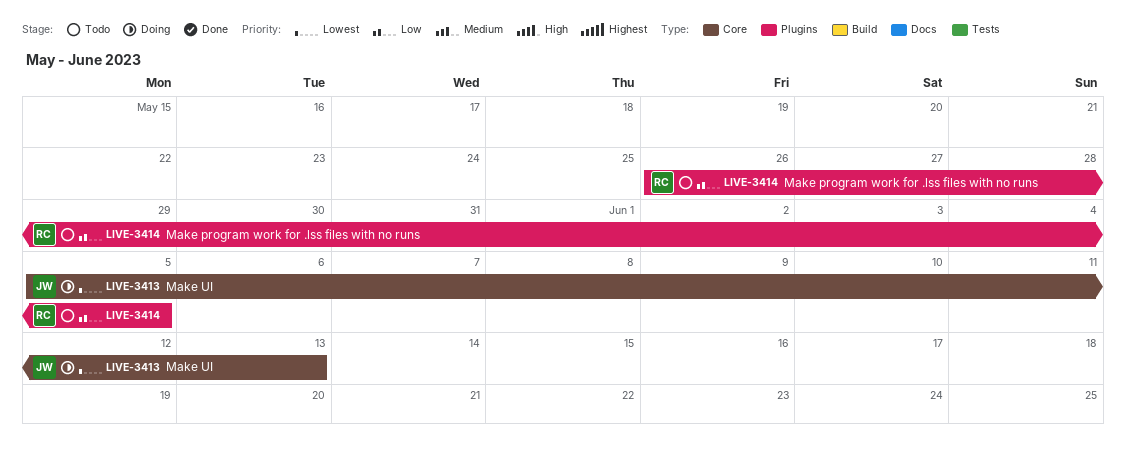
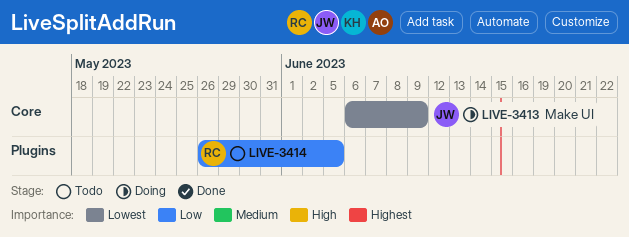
LIVE-3413, start: Jun 5 -> Jun 6
LIVE-3413, due: Jun 13 -> Jun 9

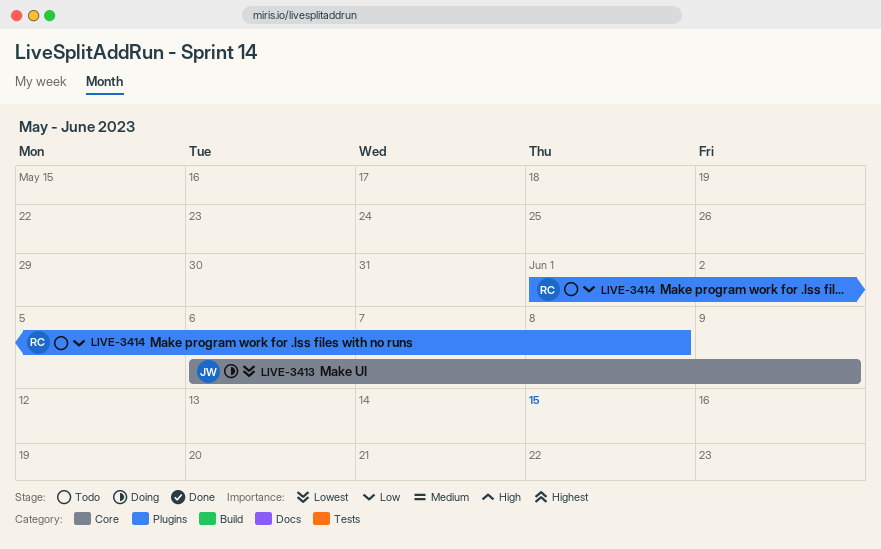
LIVE-3414, start: May 26 -> Jun 1
LIVE-3414, due: Jun 5 -> Jun 8

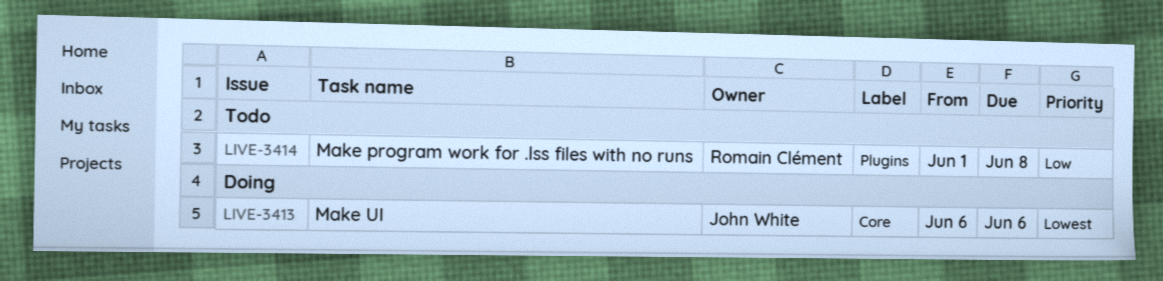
LIVE-3413, due: Jun 9 -> Jun 6

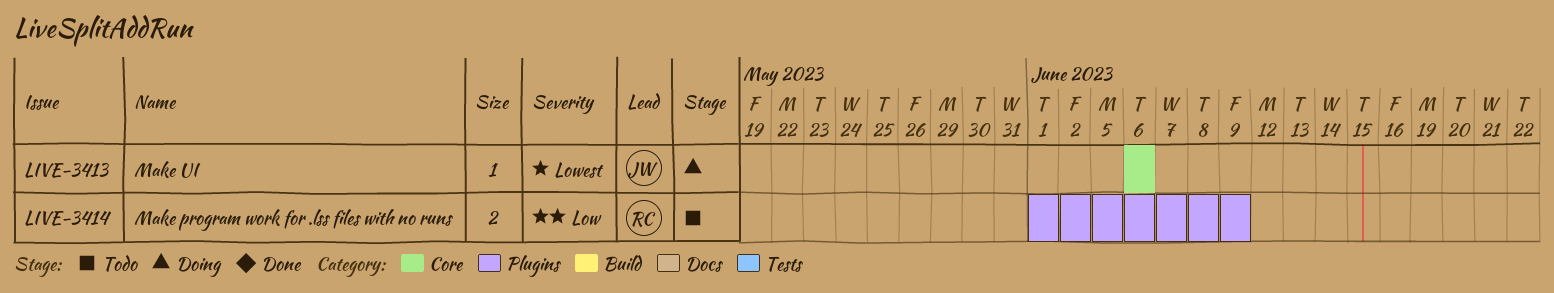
LIVE-3414, due: Jun 8 -> Jun 9

